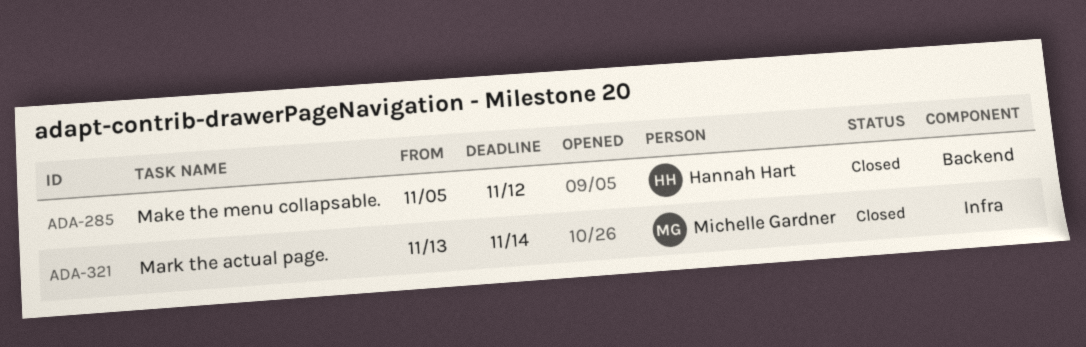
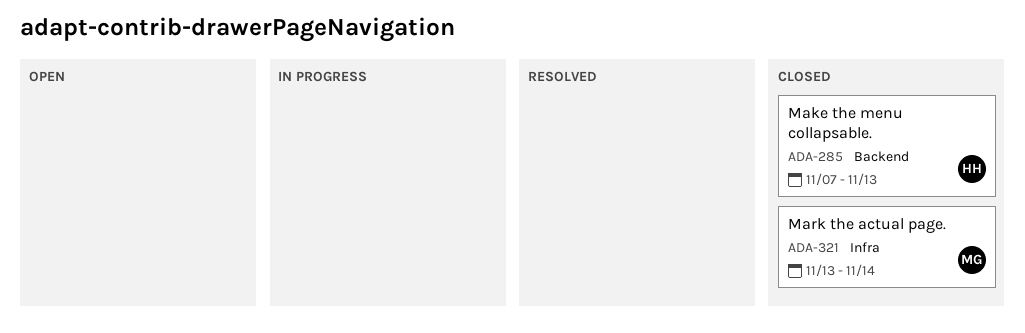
ADA-285, start: Nov 5 -> Nov 7
ADA-285, due: Nov 12 -> Nov 13

